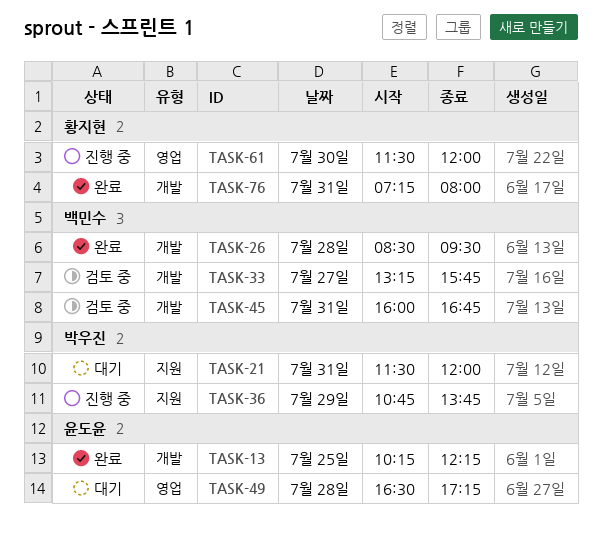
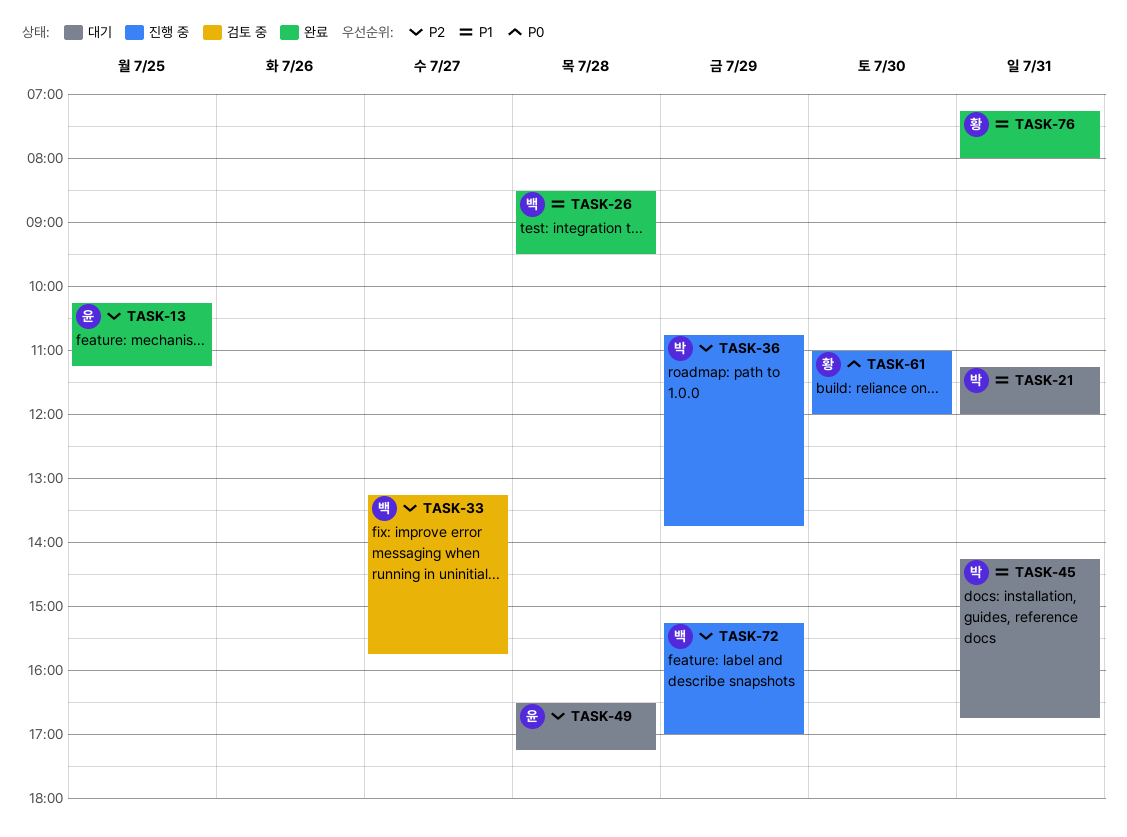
TASK-13, ends: 12:15 -> 11:15
TASK-21, begins: 11:30 -> 11:15
TASK-45, status: 검토 중 -> 대기
TASK-45, owner: 백민수 -> 박우진
TASK-45, begins: 16:00 -> 14:15
TASK-61, begins: 11:30 -> 11:00
TASK-72: none -> present

